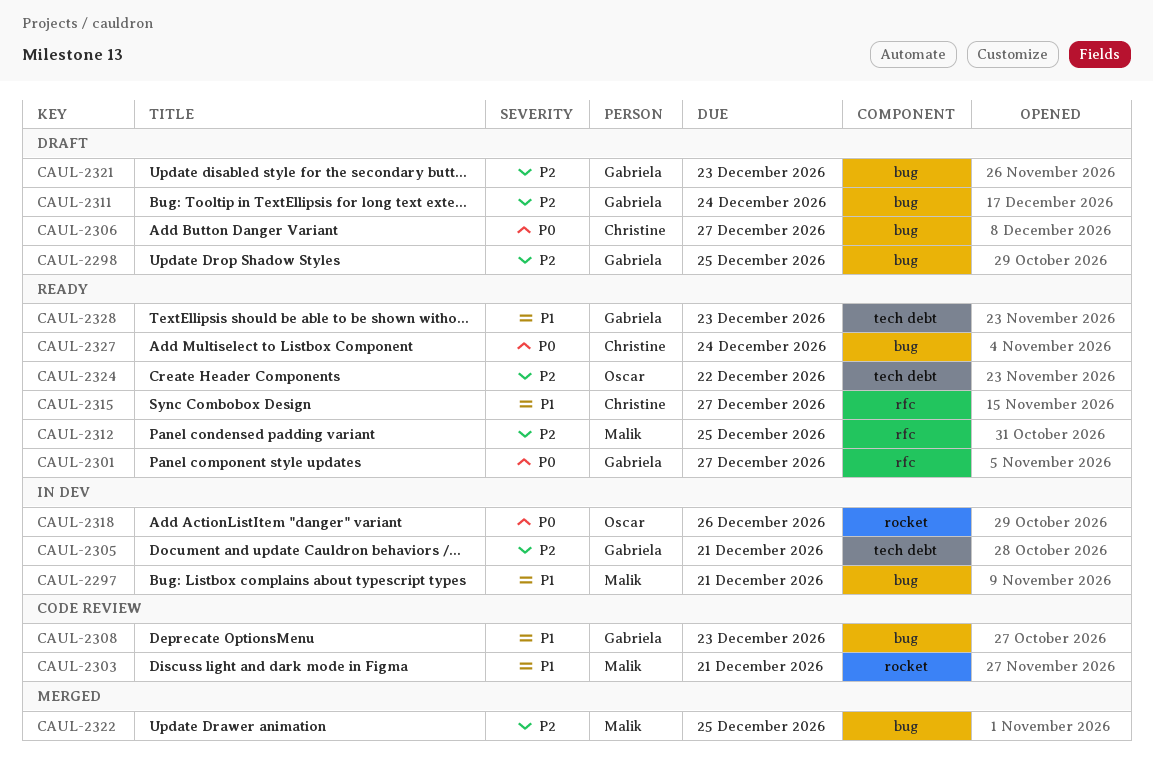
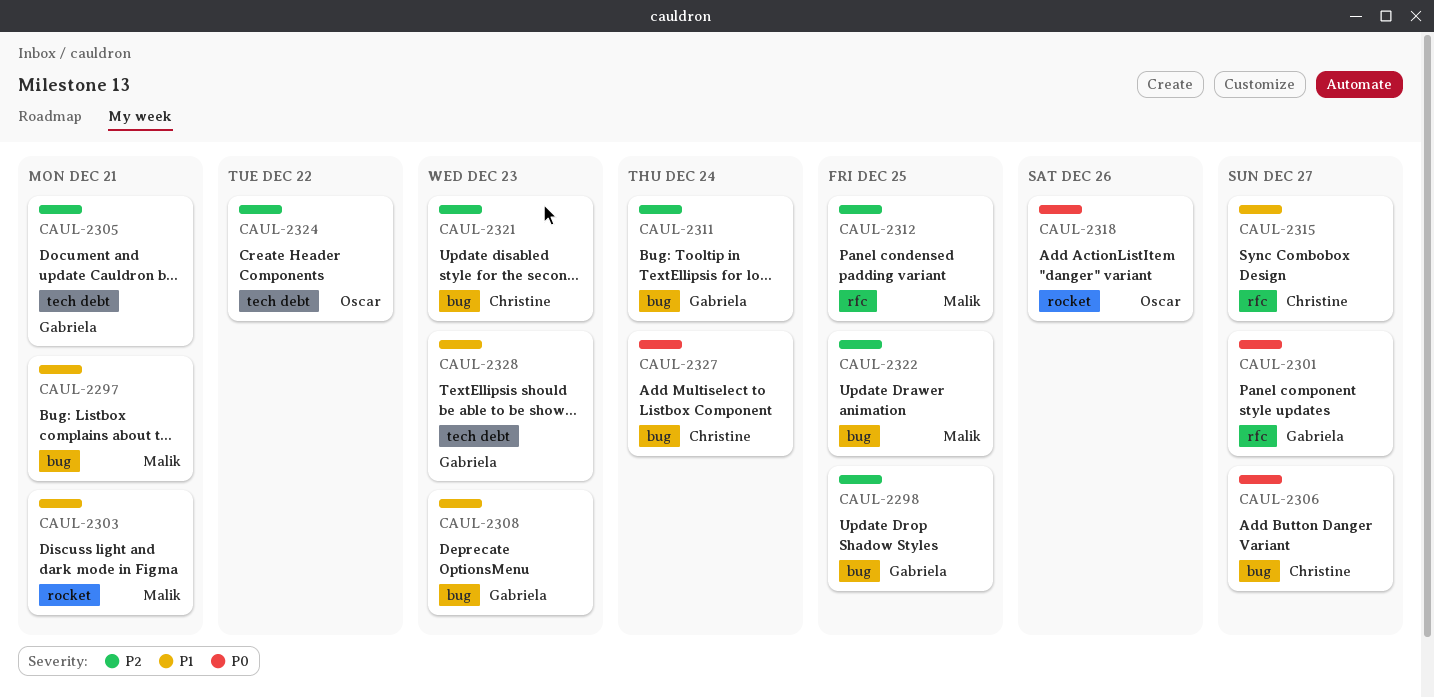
CAUL-2321, owner: Gabriela -> Christine

